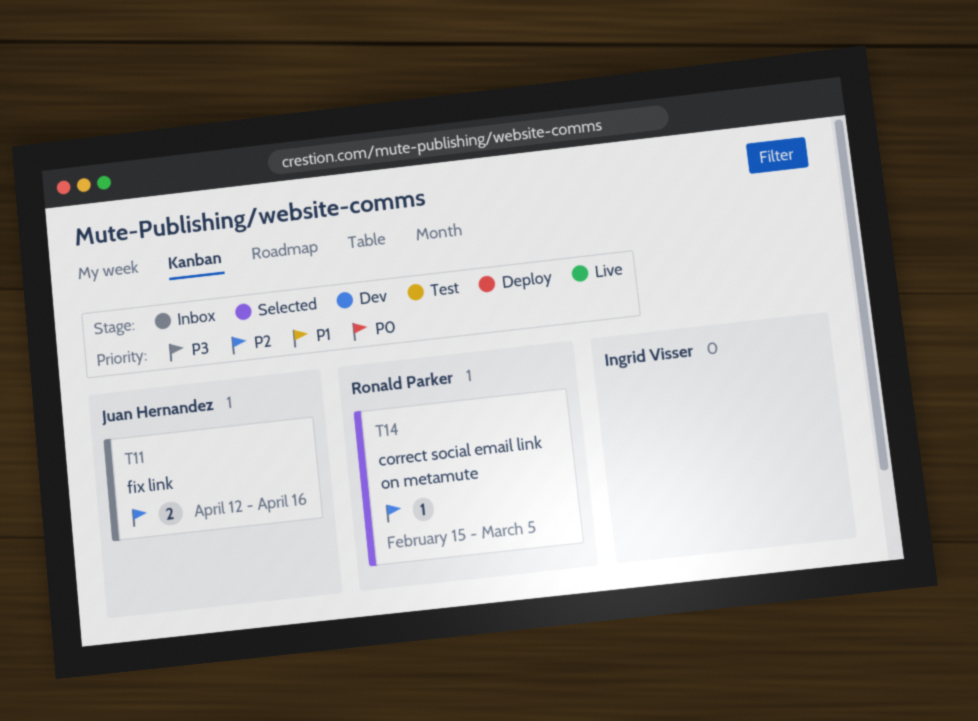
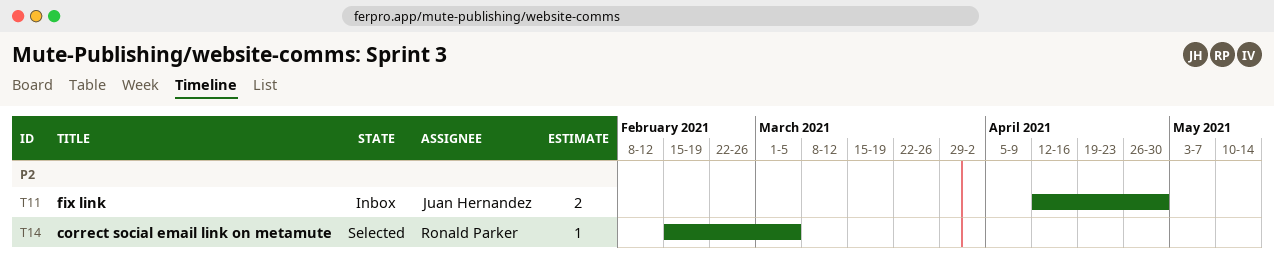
T11, due: Apr 16 -> Apr 30

